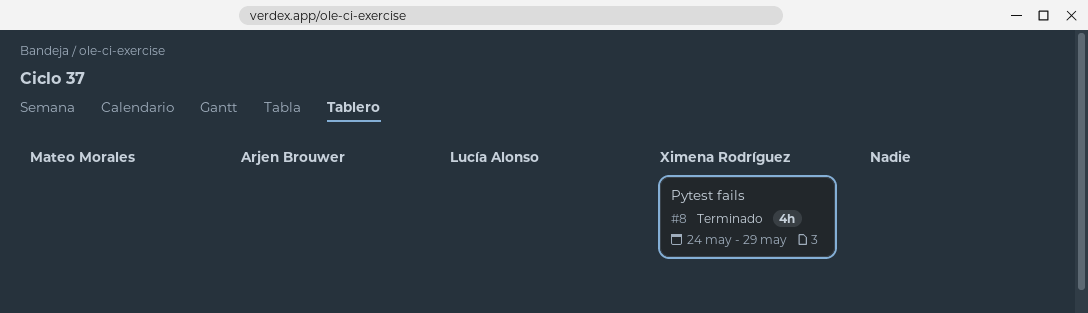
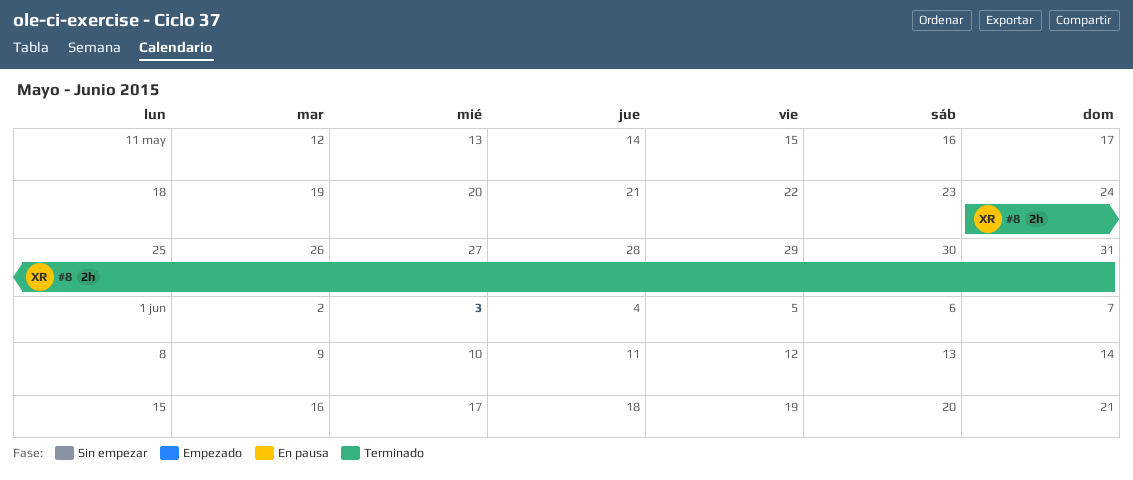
#8, estimate: 4h -> 2h
#8, due: May 29 -> May 31

